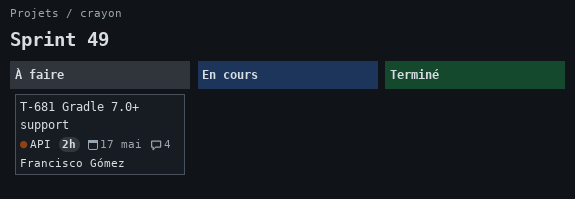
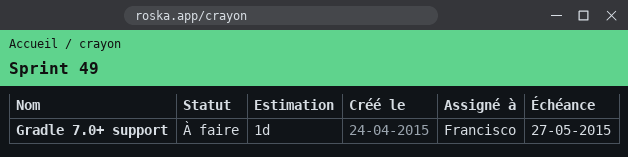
Gradle 7.0+ support, estimate: 2h -> 1d
Gradle 7.0+ support, due: May 17 -> May 27

